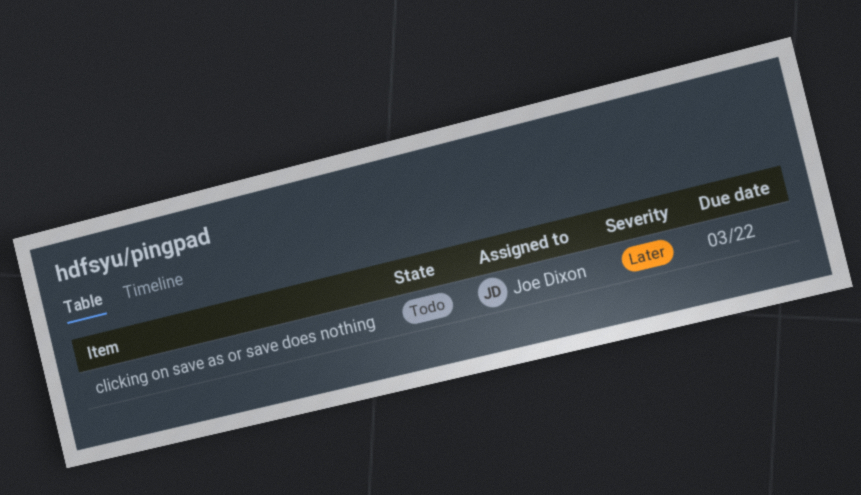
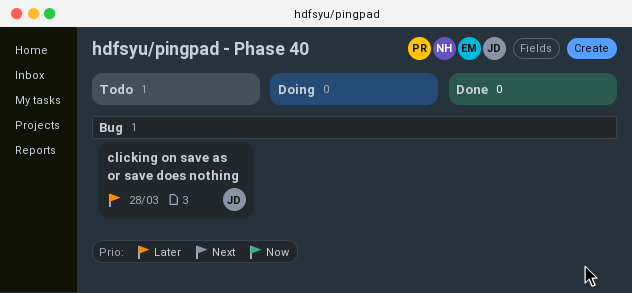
clicking on save as or save does nothing, due: Mar 22 -> Mar 28

